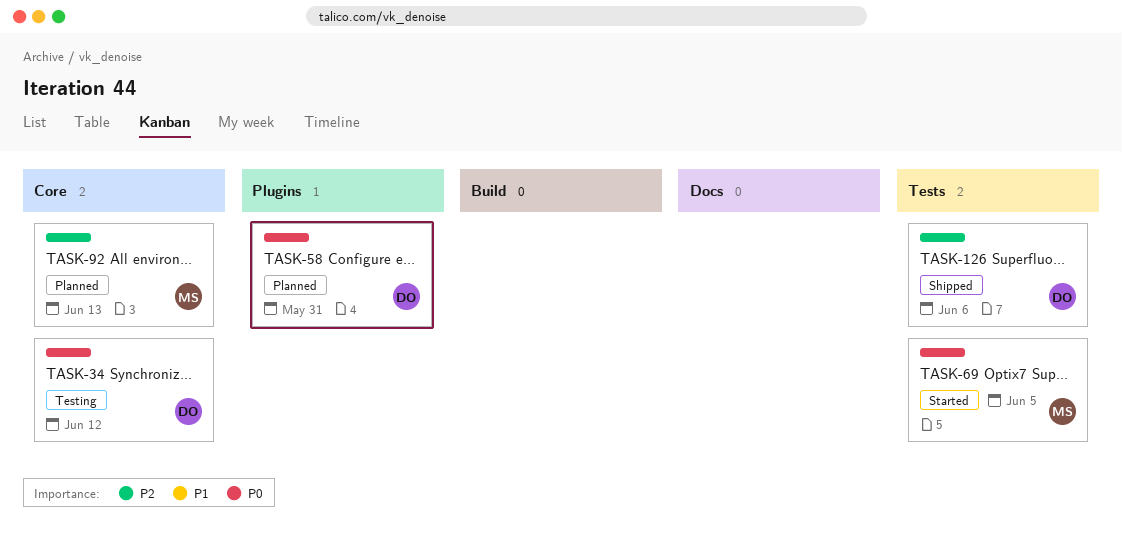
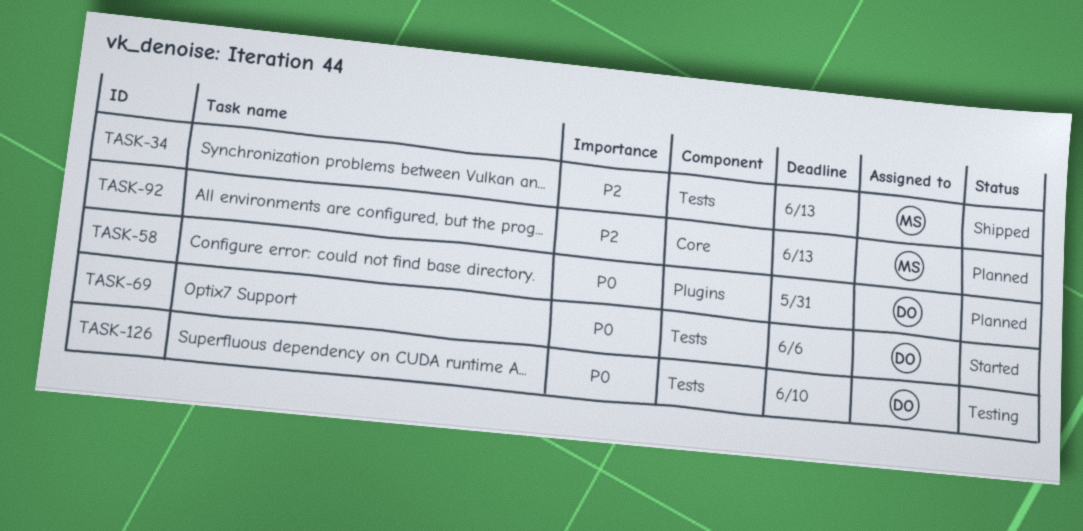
TASK-34, status: Testing -> Shipped
TASK-34, owner: DO -> MS
TASK-34, priority: P0 -> P2
TASK-34, label: Core -> Tests
TASK-34, due: Jun 12 -> Jun 13
TASK-69, owner: MS -> DO
TASK-69, due: Jun 5 -> Jun 6
TASK-126, status: Shipped -> Testing
TASK-126, priority: P2 -> P0
TASK-126, due: Jun 6 -> Jun 10

